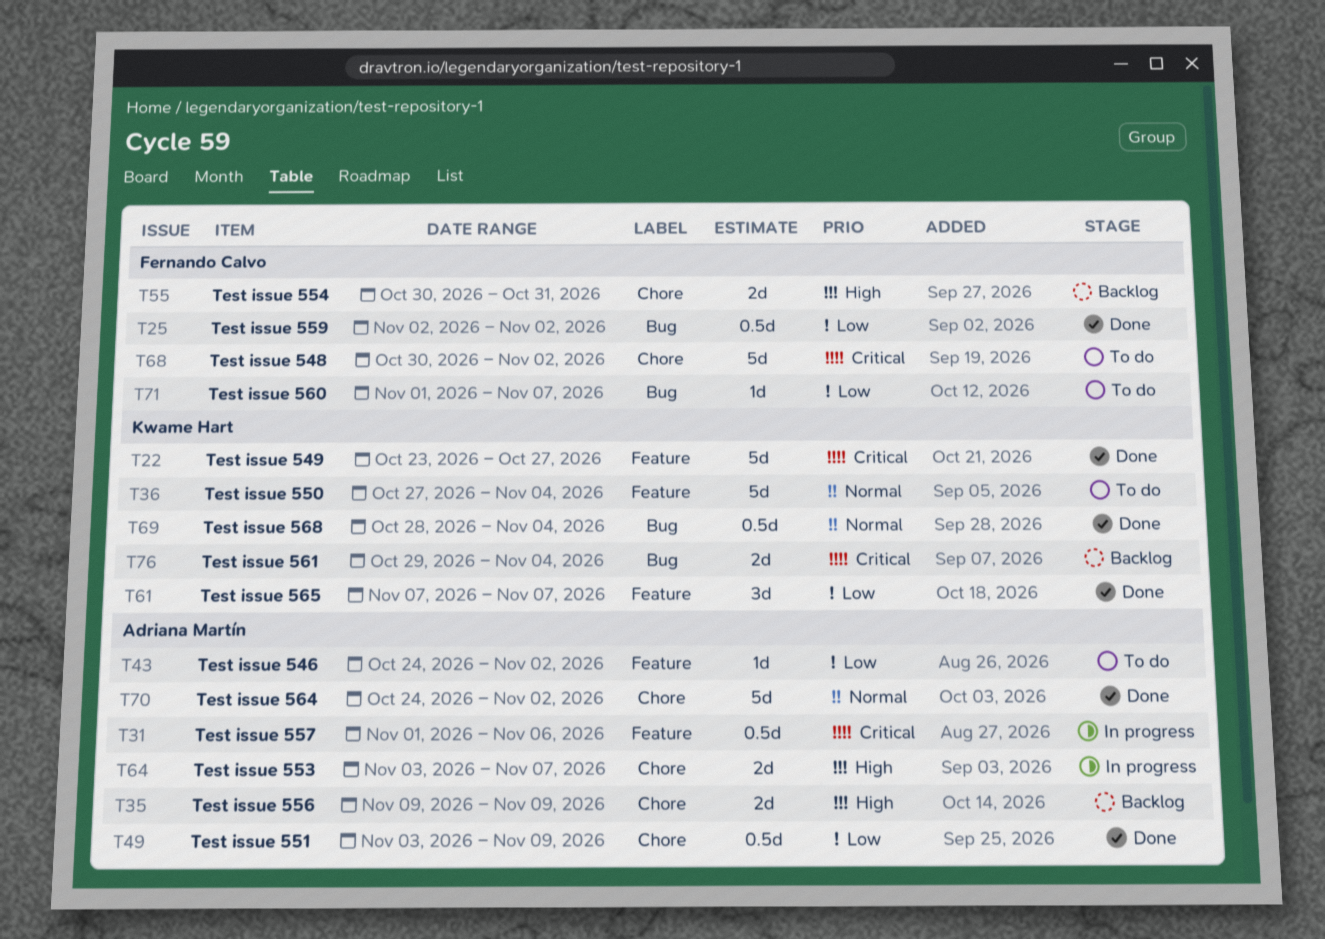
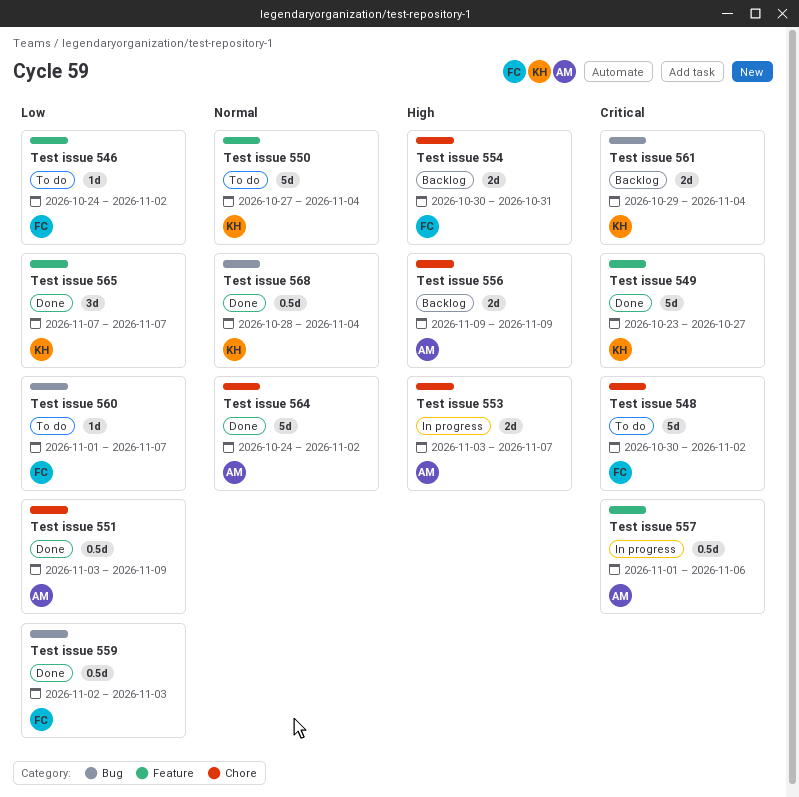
Test issue 546, owner: Adriana Martín -> Fernando Calvo
Test issue 559, due: Nov 2 -> Nov 3

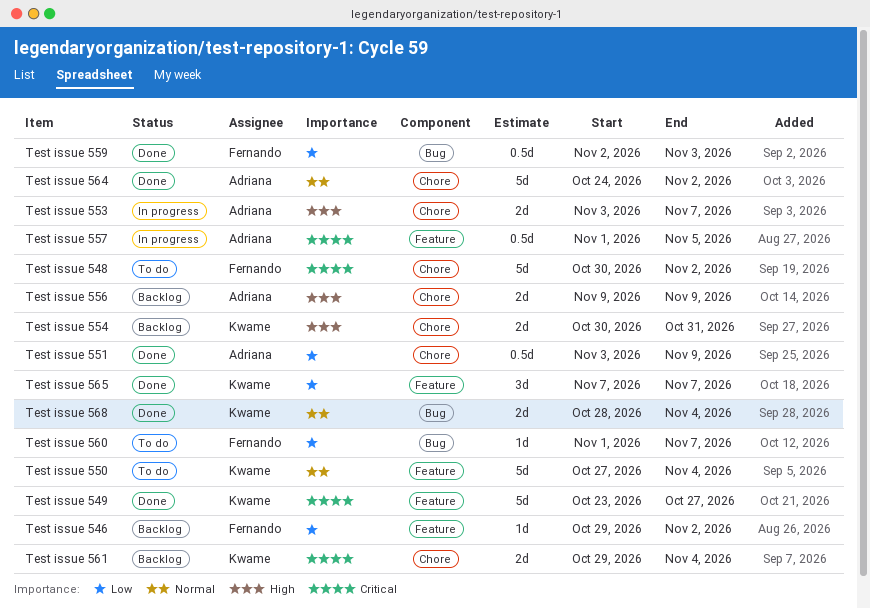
Test issue 546, status: To do -> Backlog
Test issue 546, start: Oct 24 -> Oct 29
Test issue 554, owner: Fernando -> Kwame
Test issue 557, due: Nov 6 -> Nov 5
Test issue 561, label: Bug -> Chore
Test issue 568, estimate: 0.5d -> 2d

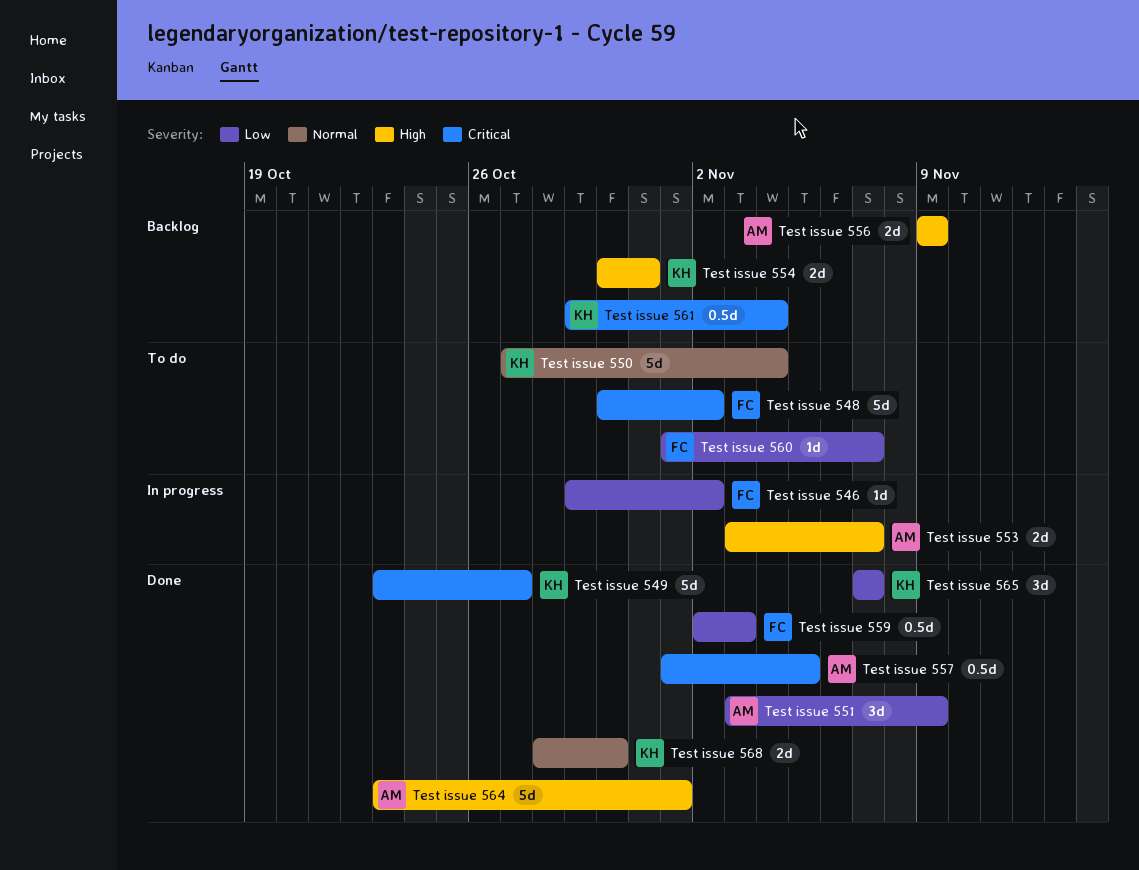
Test issue 546, status: Backlog -> In progress
Test issue 551, estimate: 0.5d -> 3d
Test issue 557, status: In progress -> Done
Test issue 561, estimate: 2d -> 0.5d
Test issue 564, priority: Normal -> High
Test issue 564, start: Oct 24 -> Oct 23
Test issue 564, due: Nov 2 -> Nov 1
Test issue 568, due: Nov 4 -> Oct 30

